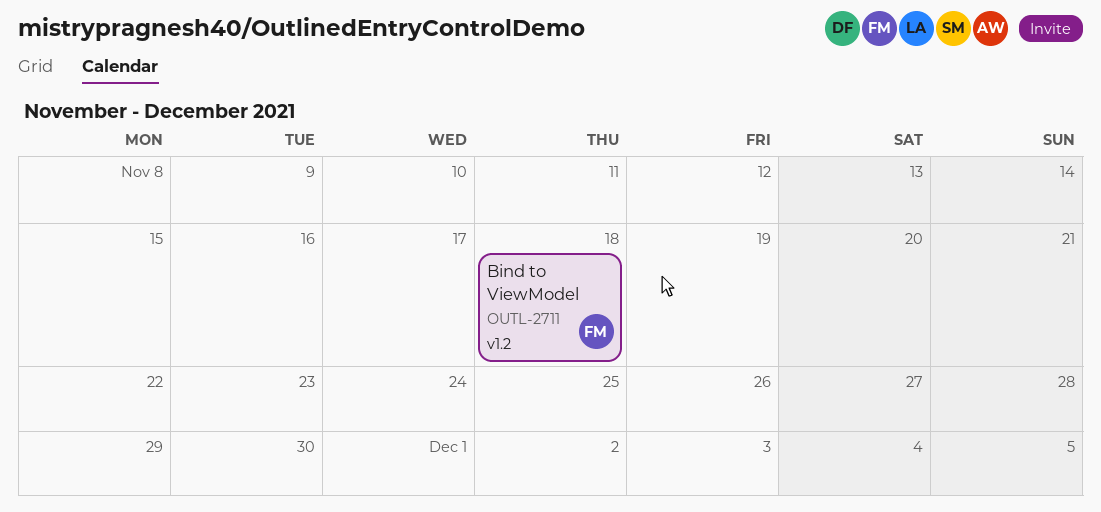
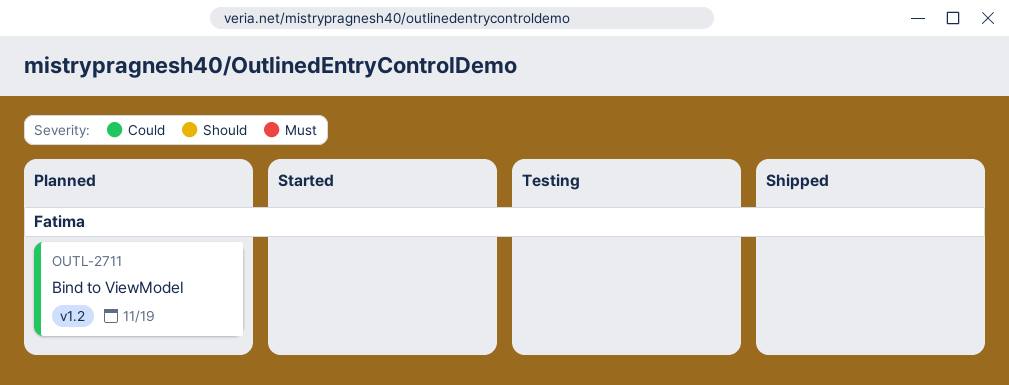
OUTL-2711, due: Nov 18 -> Nov 19

